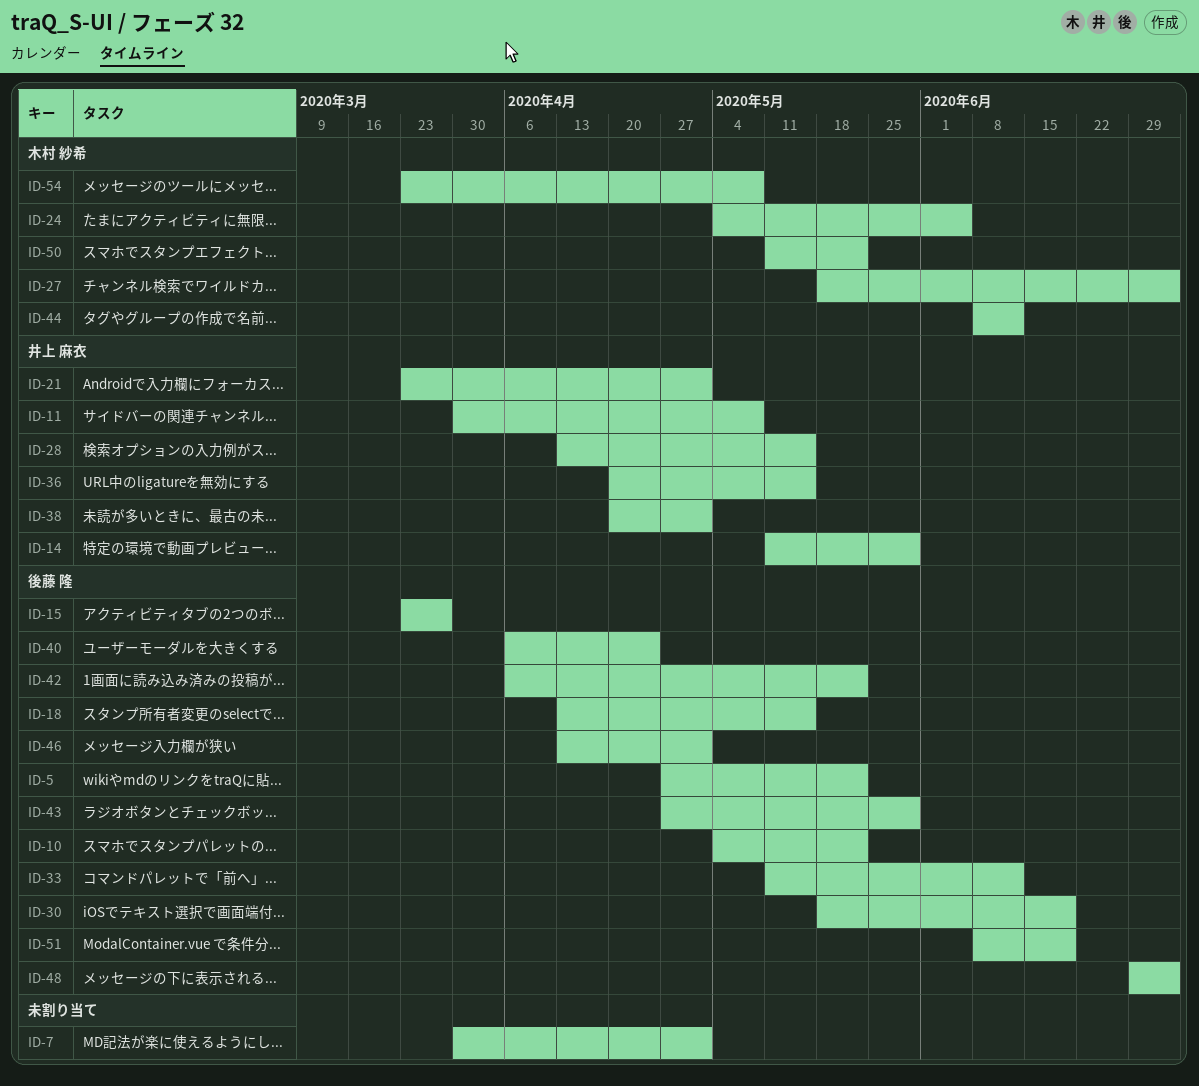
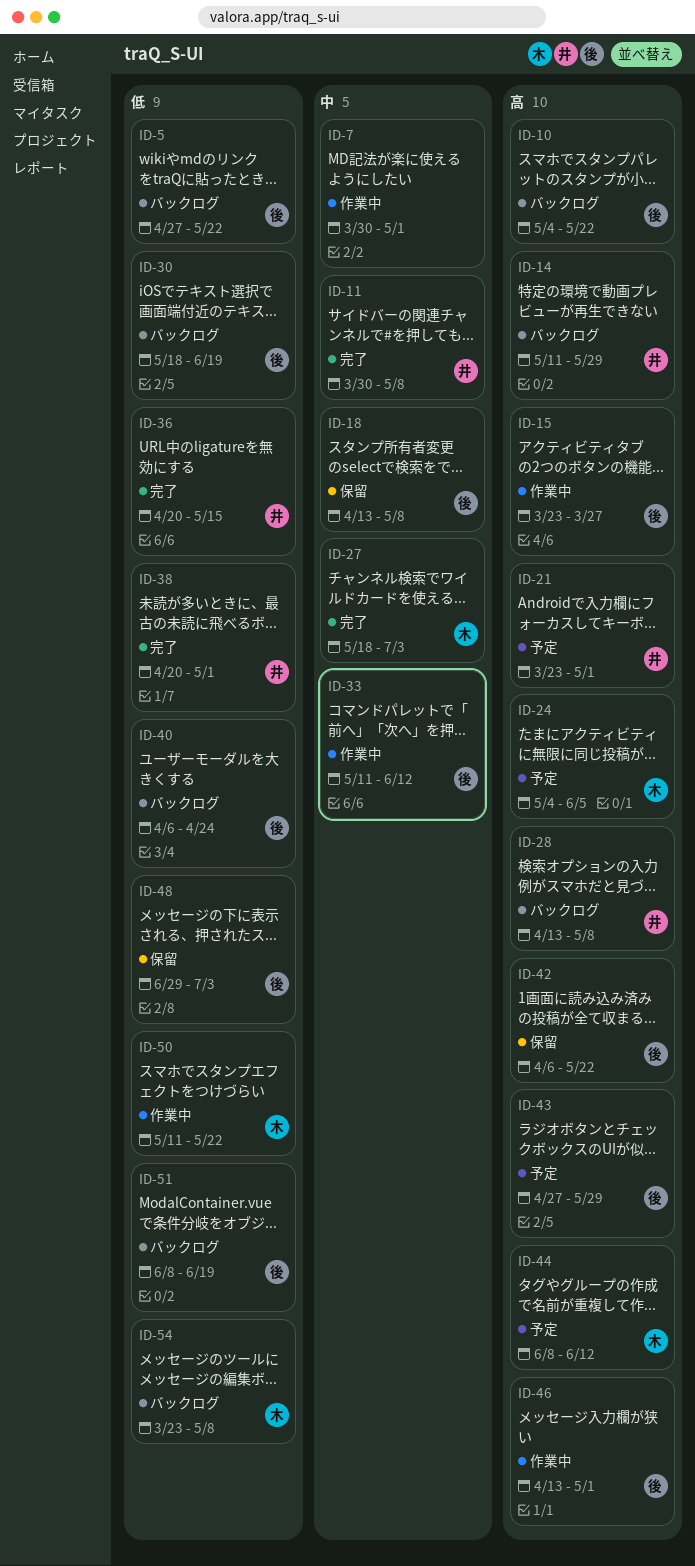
ID-18, due: May 15 -> May 8
ID-28, due: May 15 -> May 8

